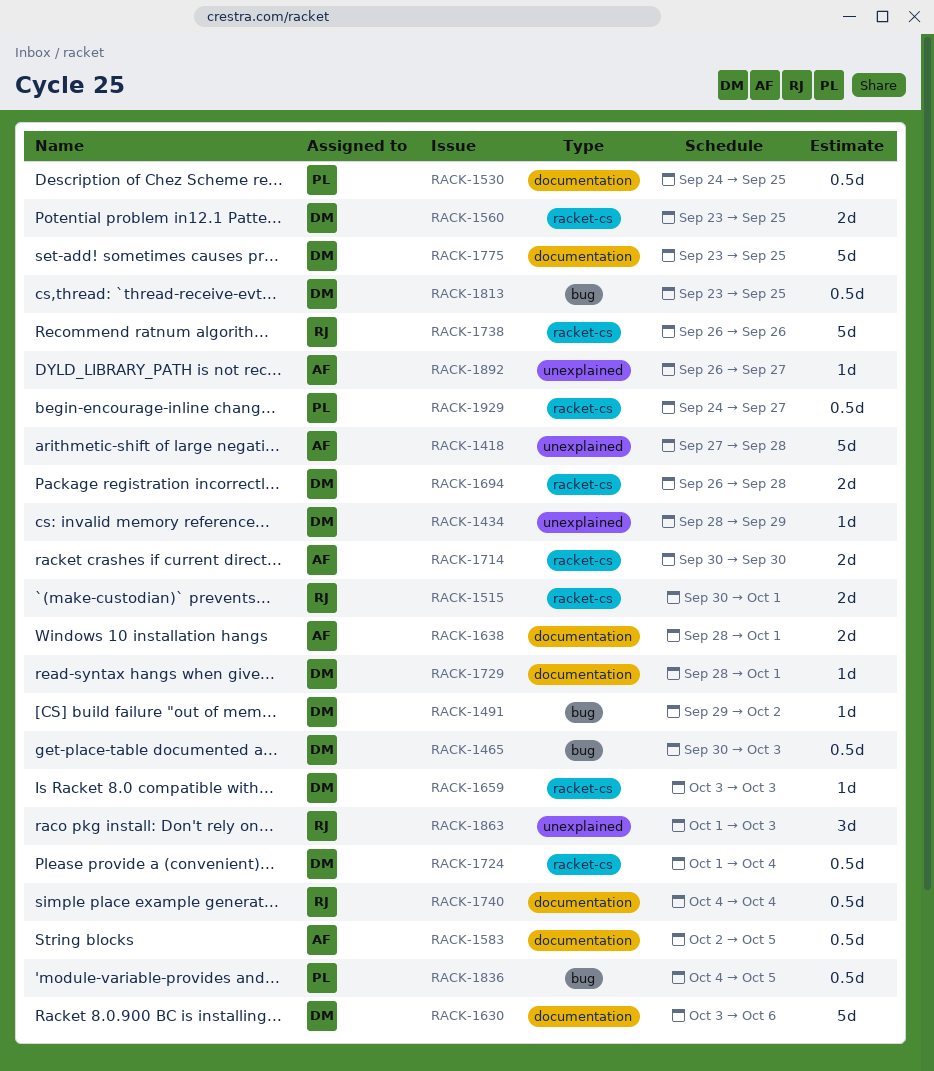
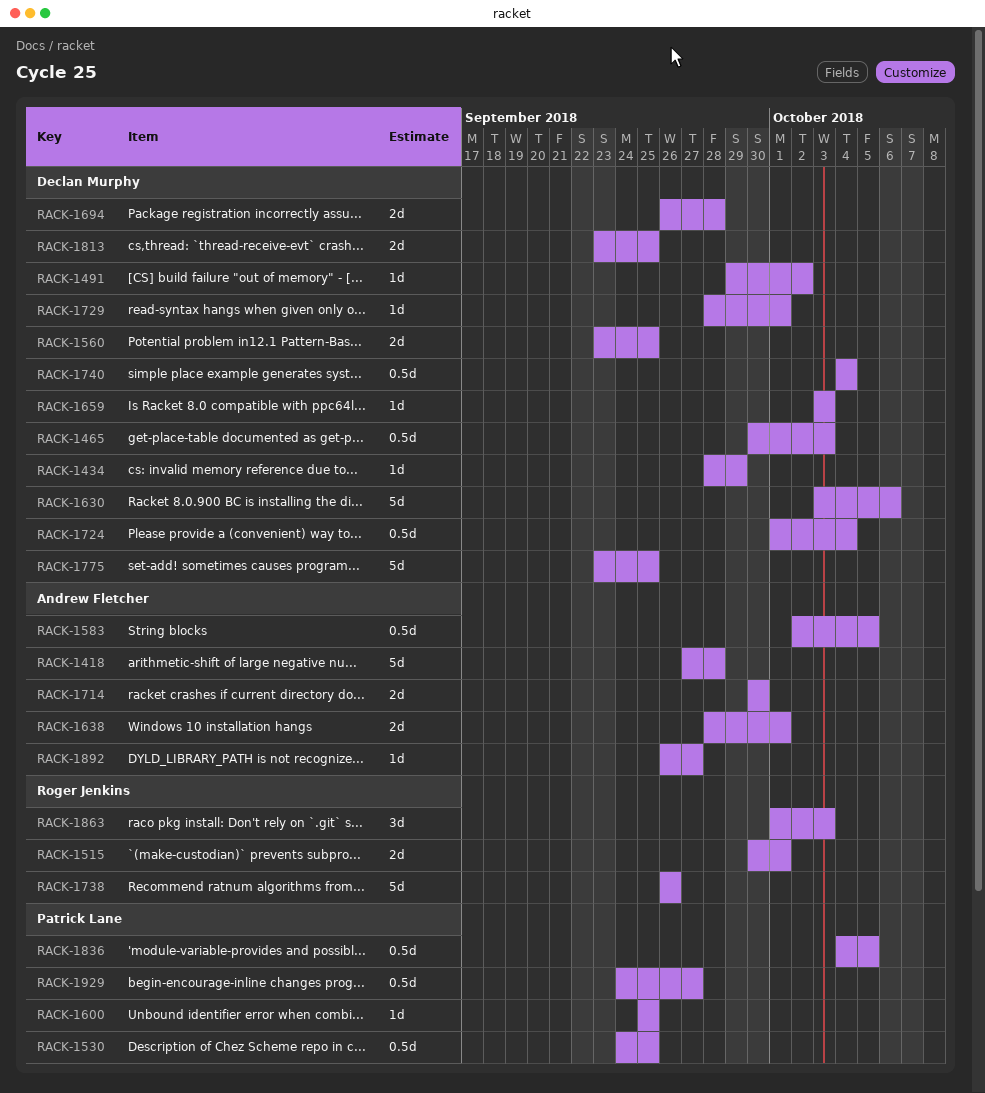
RACK-1600: none -> present
RACK-1740, owner: Roger Jenkins -> Declan Murphy
RACK-1813, estimate: 0.5d -> 2d

